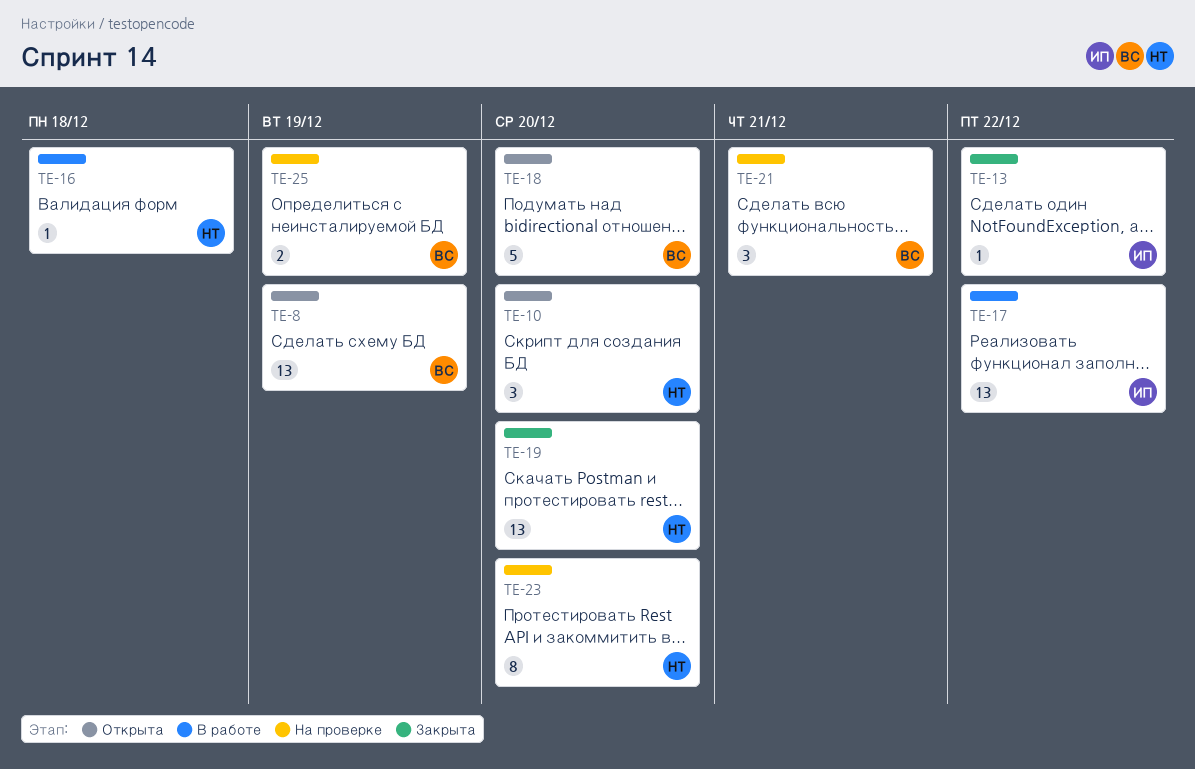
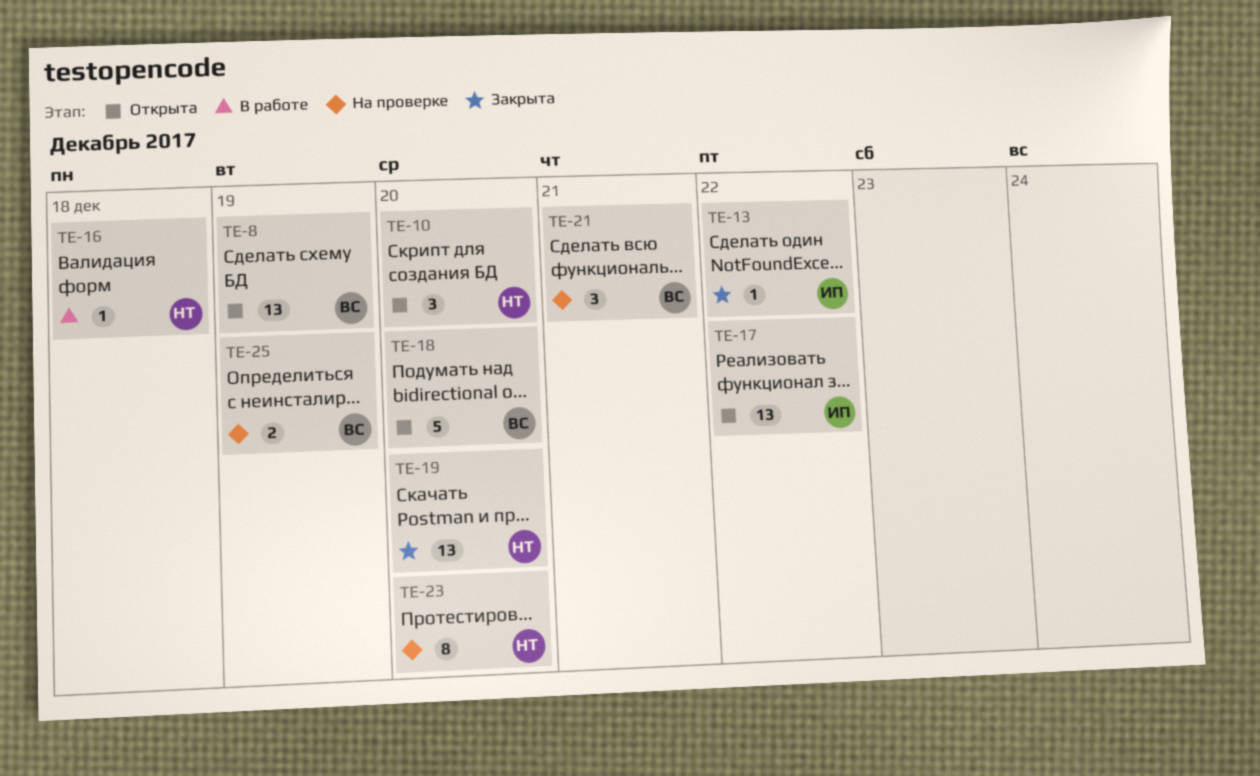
TE-17, status: В работе -> Открыта

